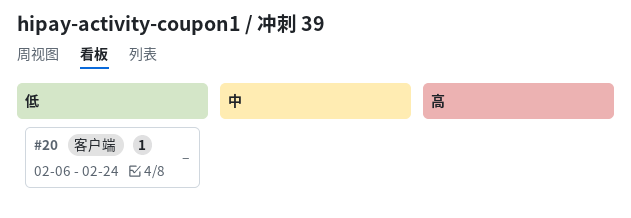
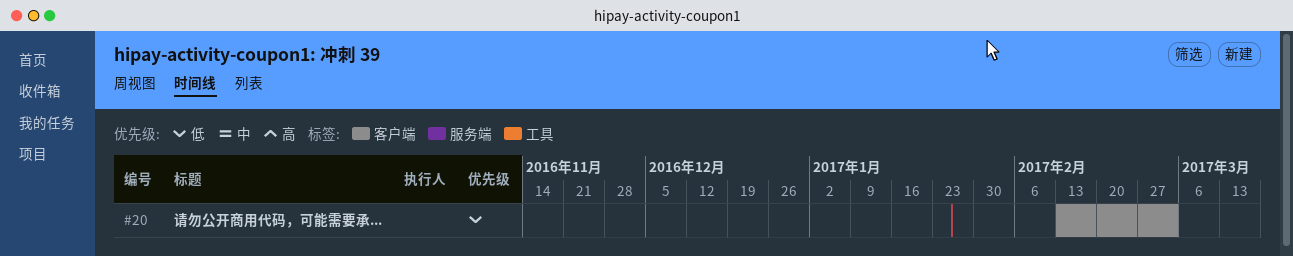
#20, start: Feb 6 -> Feb 13
#20, due: Feb 24 -> Mar 3

